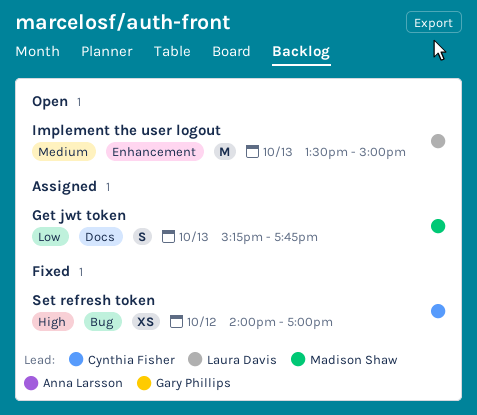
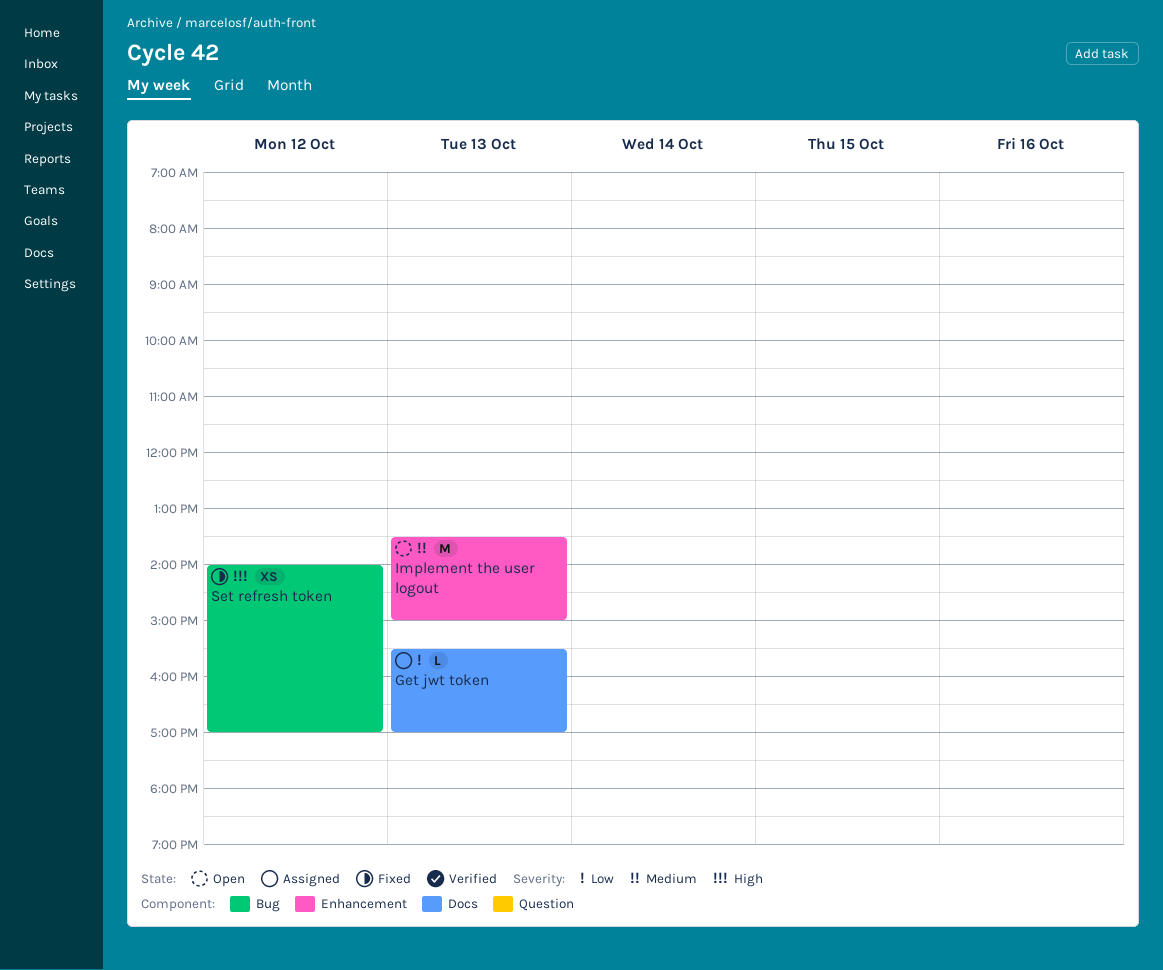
Get jwt token, estimate: S -> L
Get jwt token, begins: 15:15 -> 15:30
Get jwt token, ends: 17:45 -> 17:00

